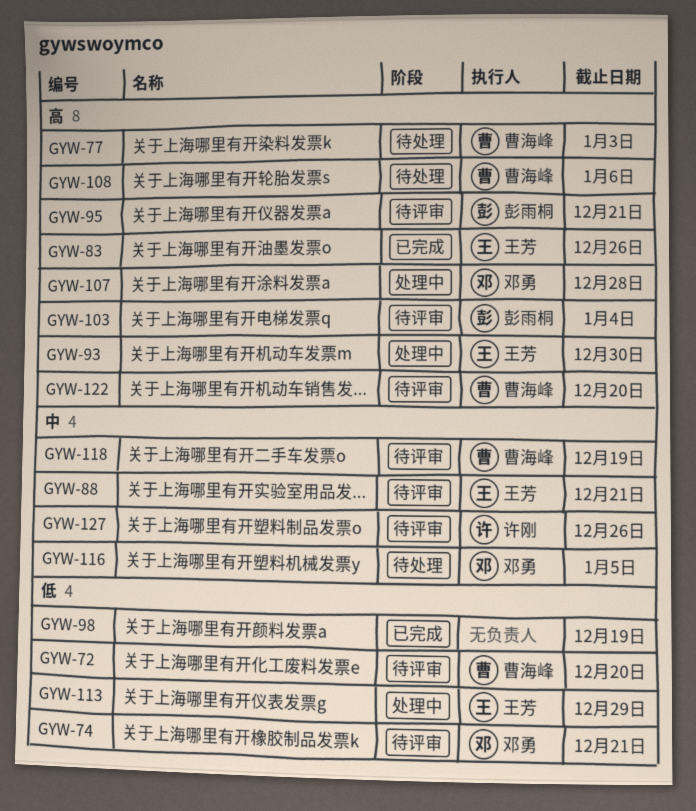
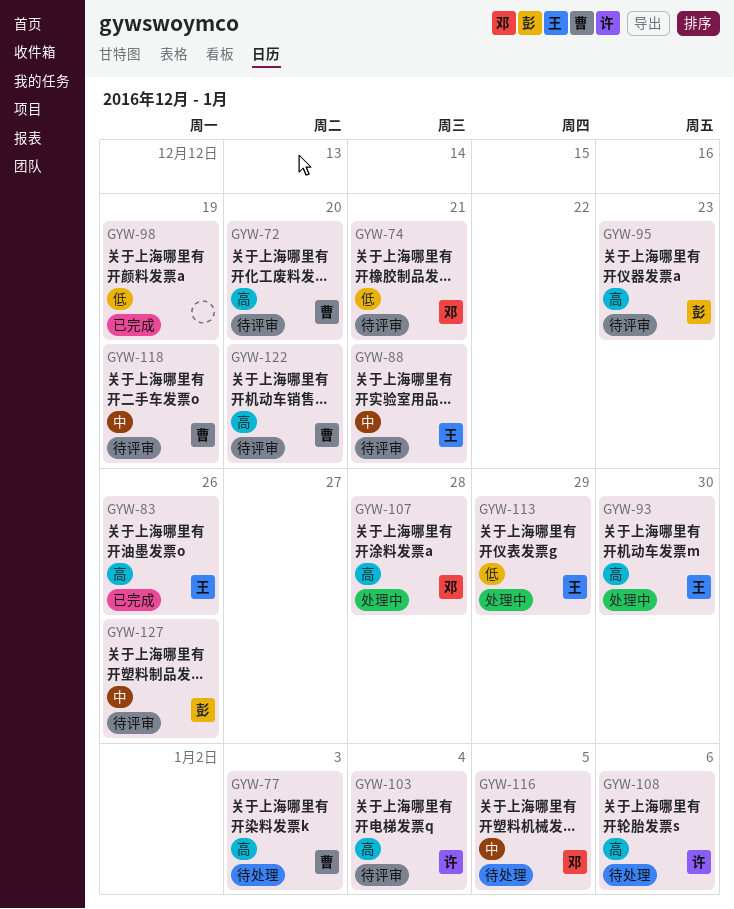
GYW-72, priority: 低 -> 高
GYW-95, due: Dec 21 -> Dec 23
GYW-103, owner: 彭雨桐 -> 许刚
GYW-108, owner: 曹海峰 -> 许刚
GYW-127, owner: 许刚 -> 彭雨桐

